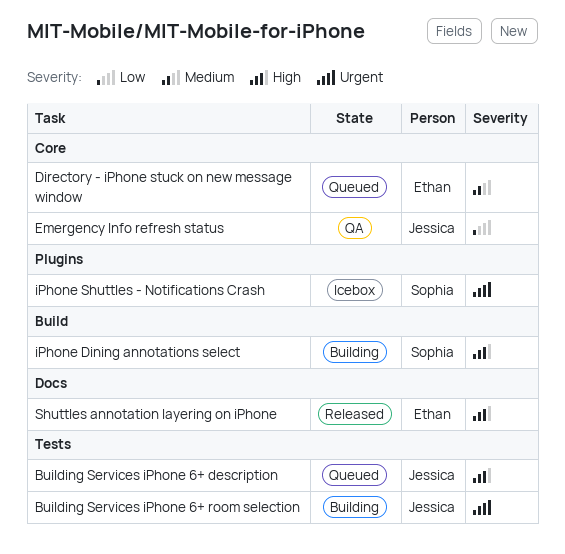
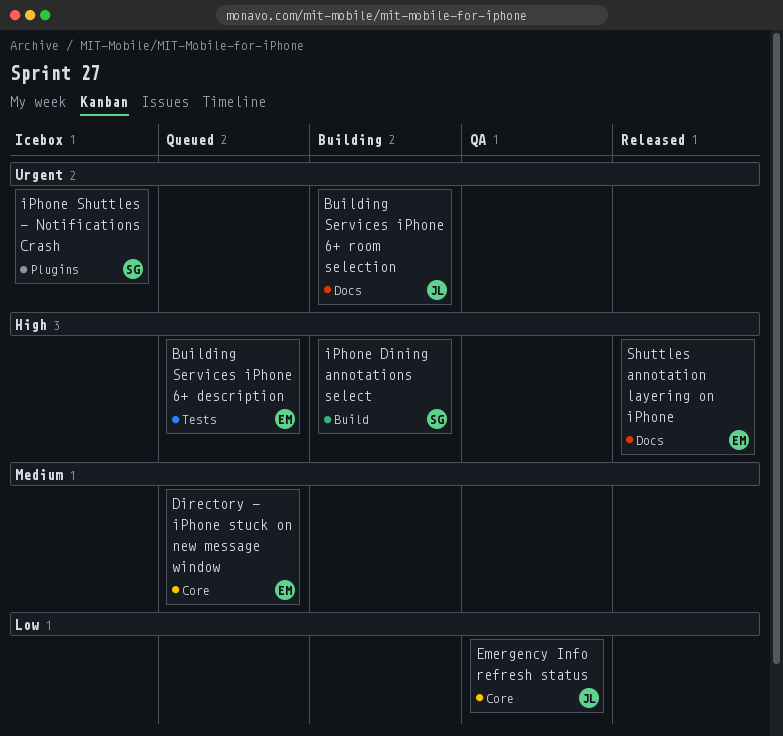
Building Services iPhone 6+ description, owner: Jessica -> Ethan
Building Services iPhone 6+ room selection, label: Tests -> Docs

